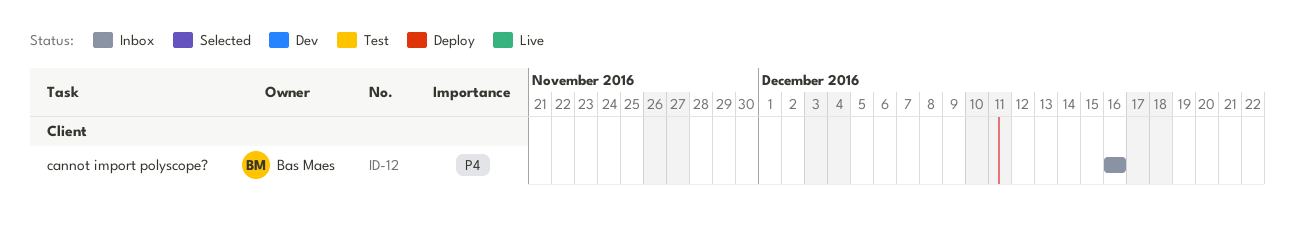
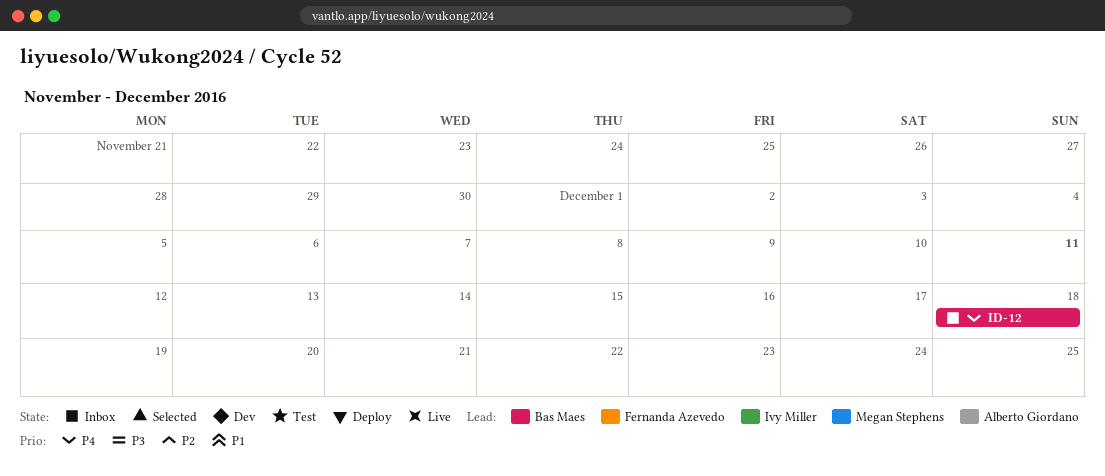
ID-12, start: Dec 16 -> Dec 18
ID-12, due: Dec 16 -> Dec 18

